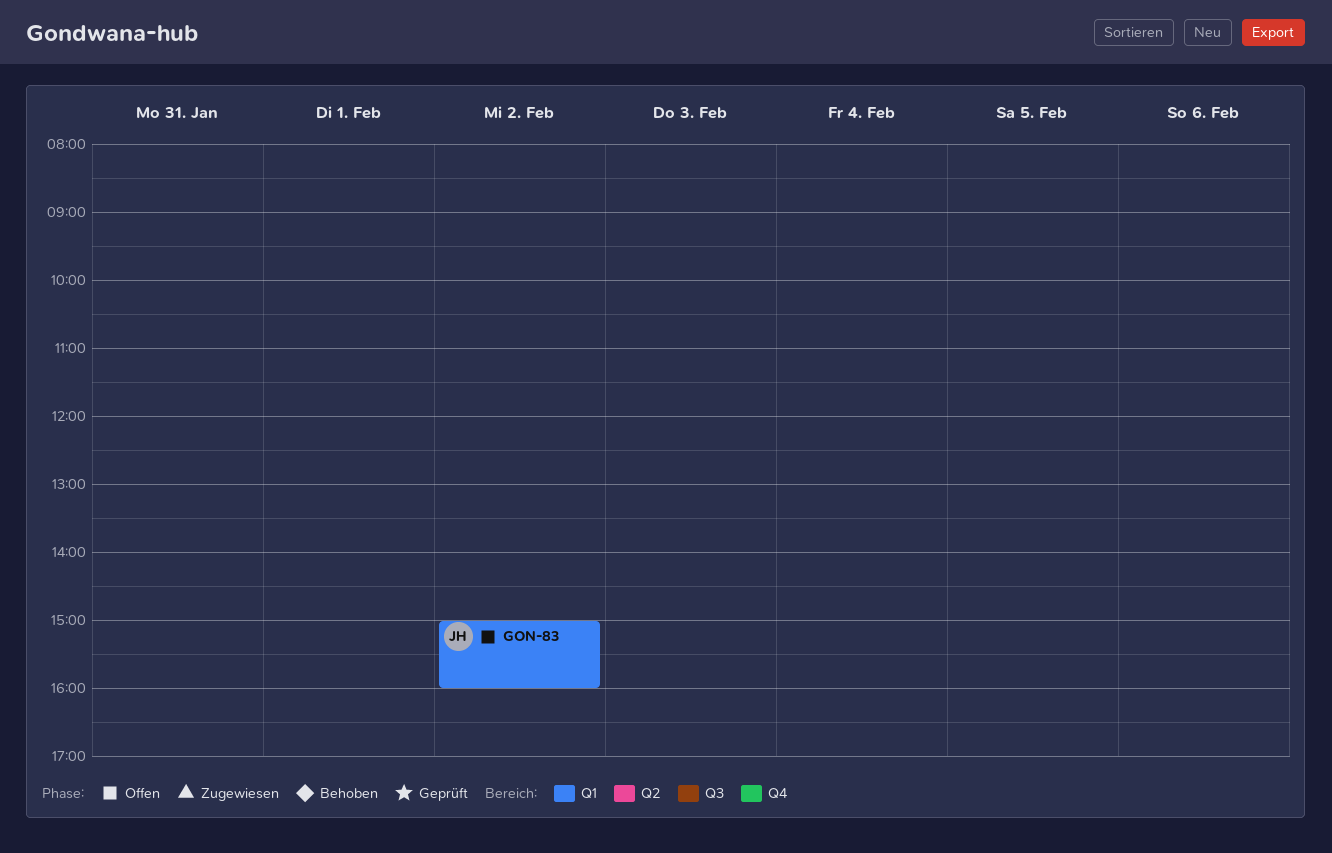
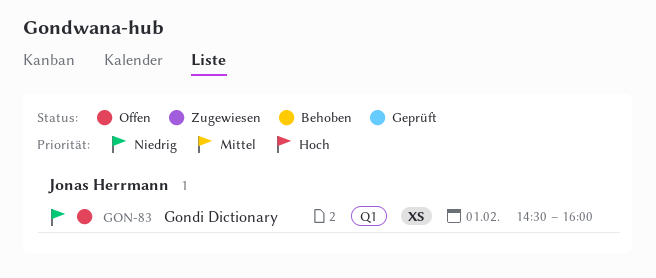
GON-83, day: Feb 2 -> Feb 1
GON-83, begins: 15:00 -> 14:30

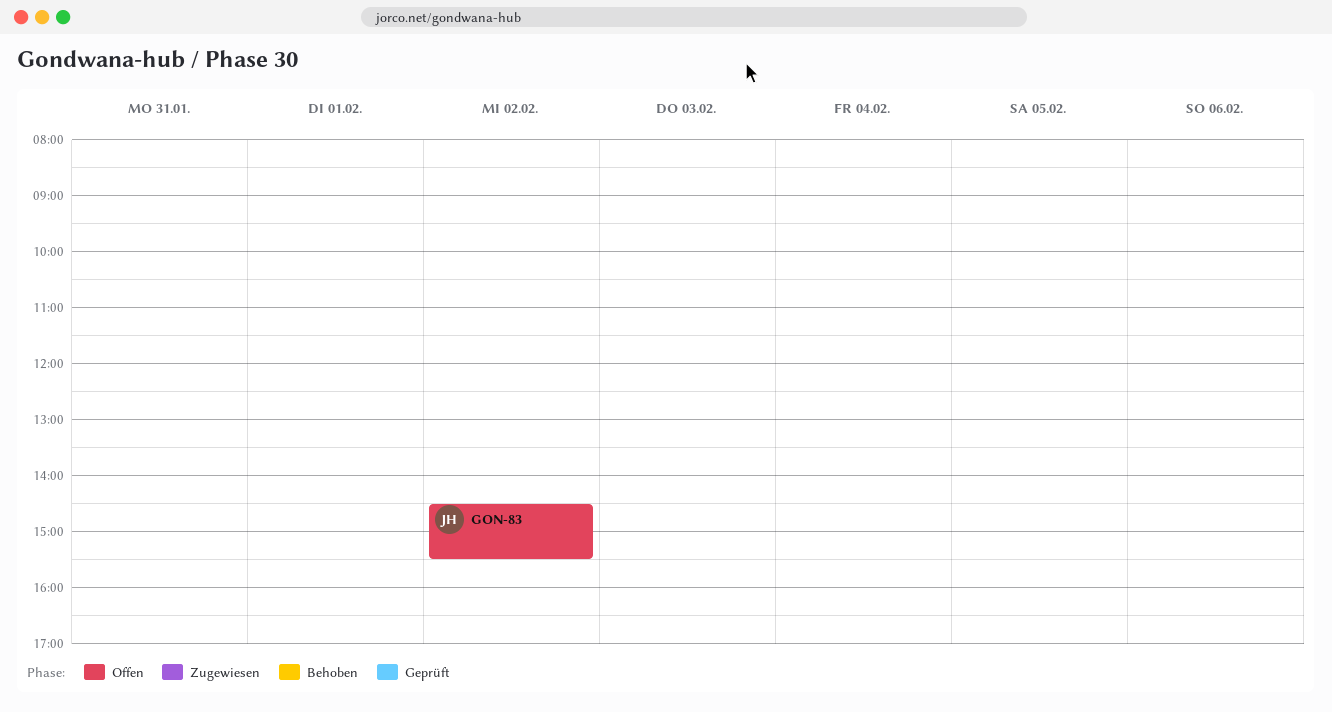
GON-83, day: Feb 1 -> Feb 2
GON-83, ends: 16:00 -> 15:30

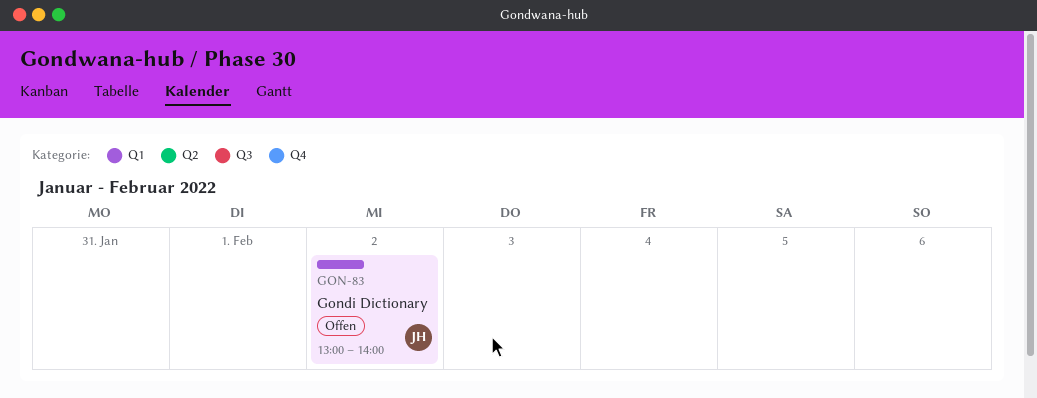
GON-83, begins: 14:30 -> 13:00
GON-83, ends: 15:30 -> 14:00

